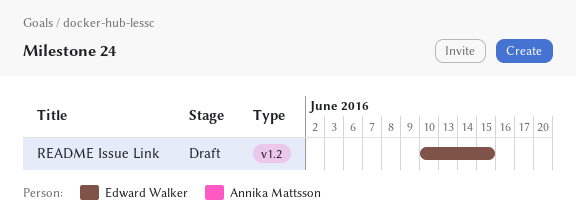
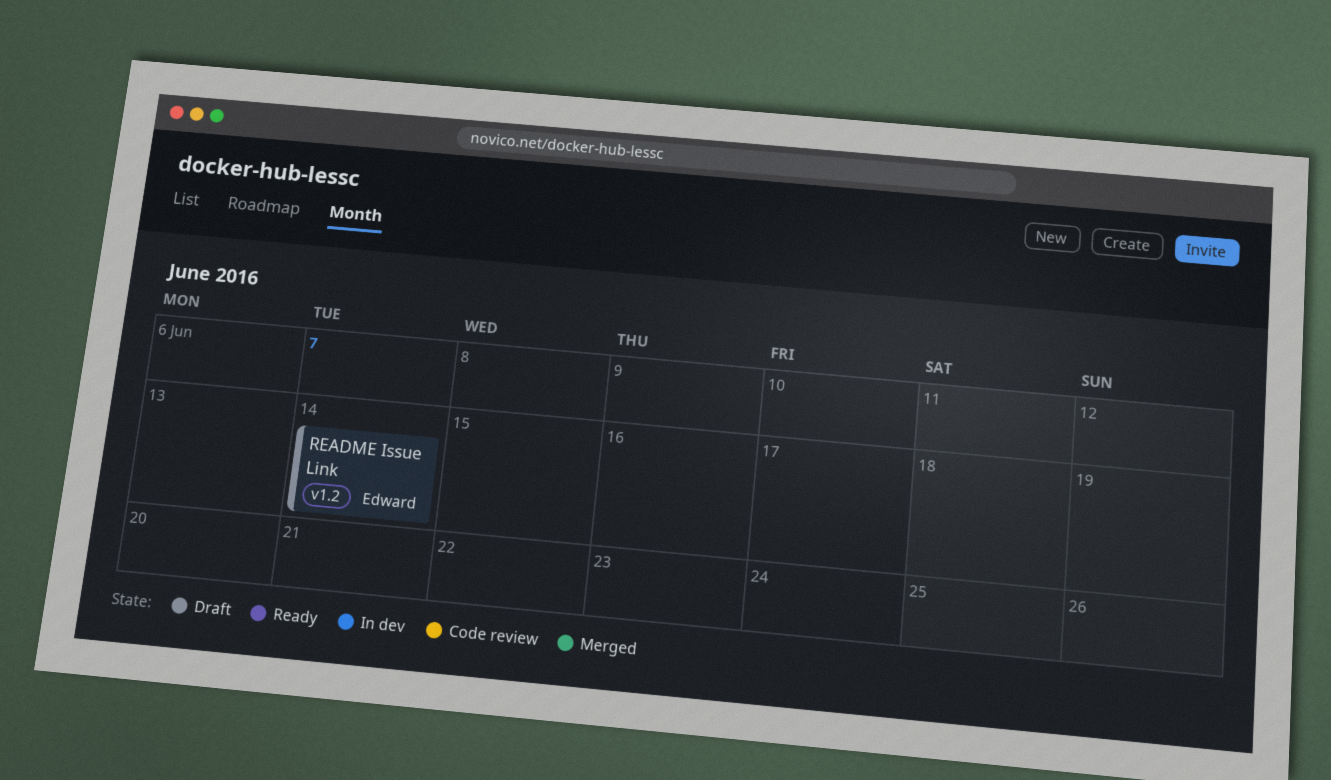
README Issue Link, due: Jun 15 -> Jun 14

